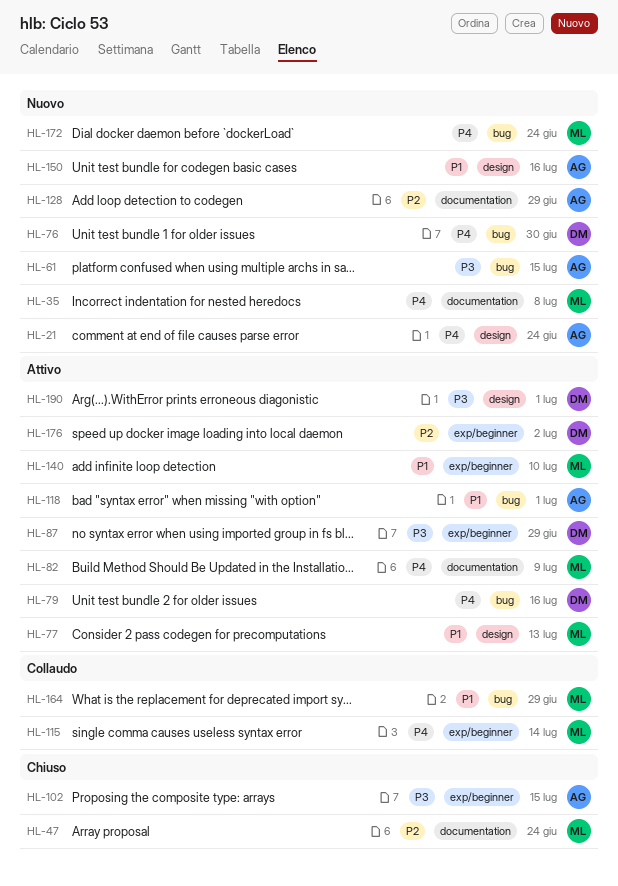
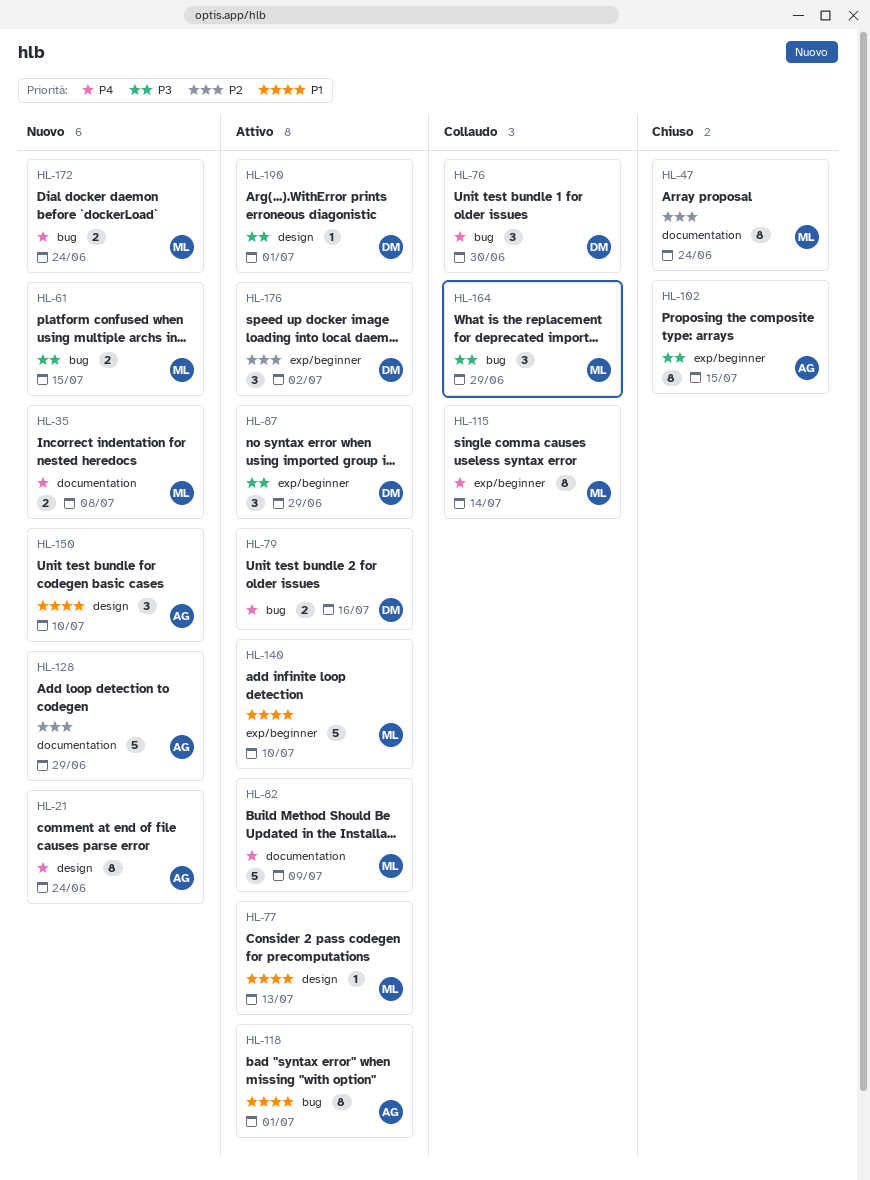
HL-61, owner: AG -> ML
HL-76, status: Nuovo -> Collaudo
HL-150, due: Jul 16 -> Jul 10
HL-164, priority: P1 -> P3

